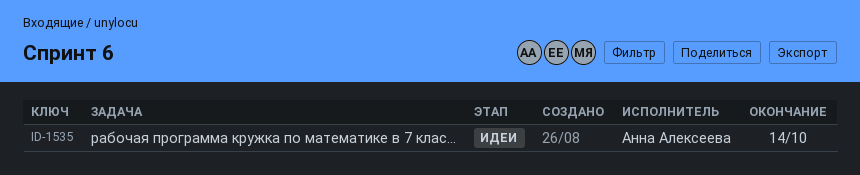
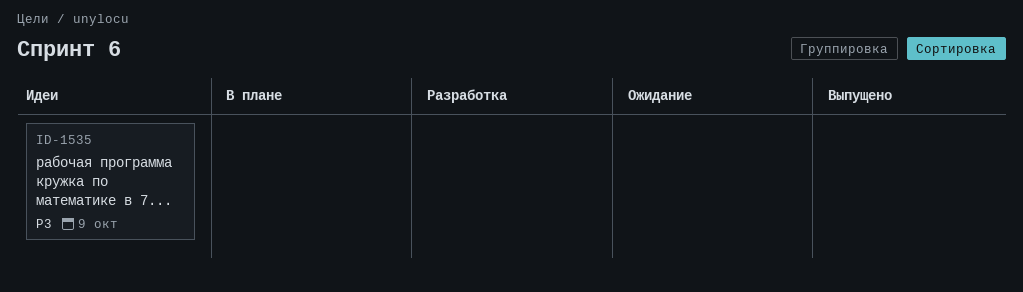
ID-1535, due: Oct 14 -> Oct 9

